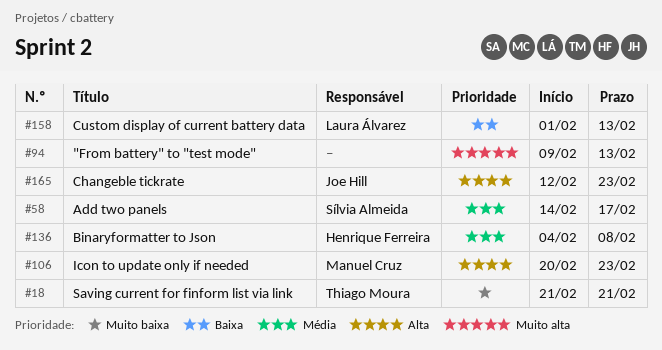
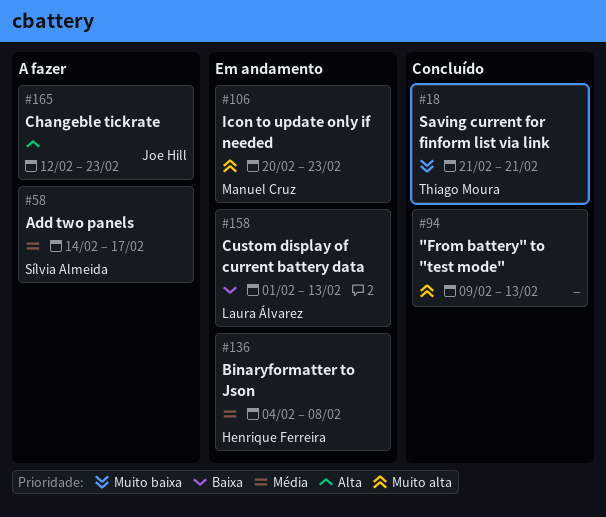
#106, priority: Alta -> Muito alta

